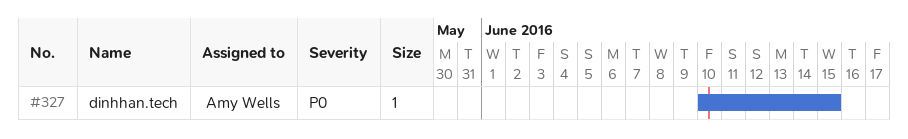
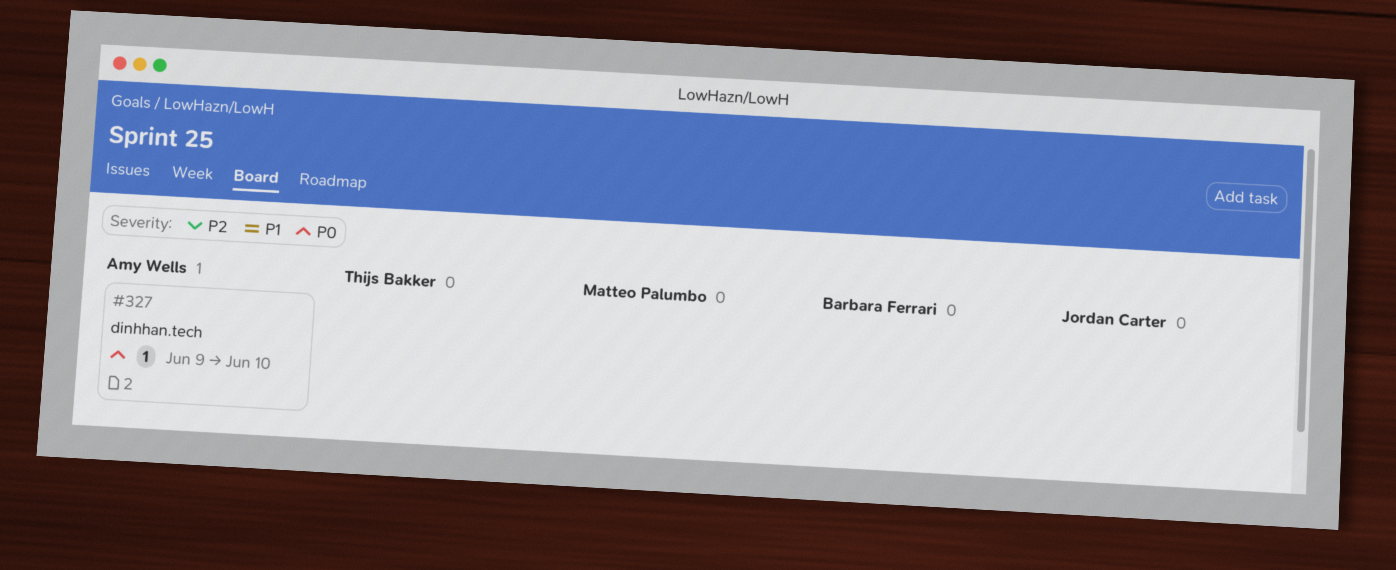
#327, start: Jun 10 -> Jun 9
#327, due: Jun 15 -> Jun 10

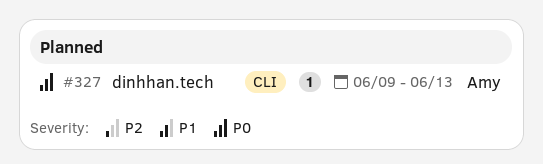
#327, due: Jun 10 -> Jun 13

